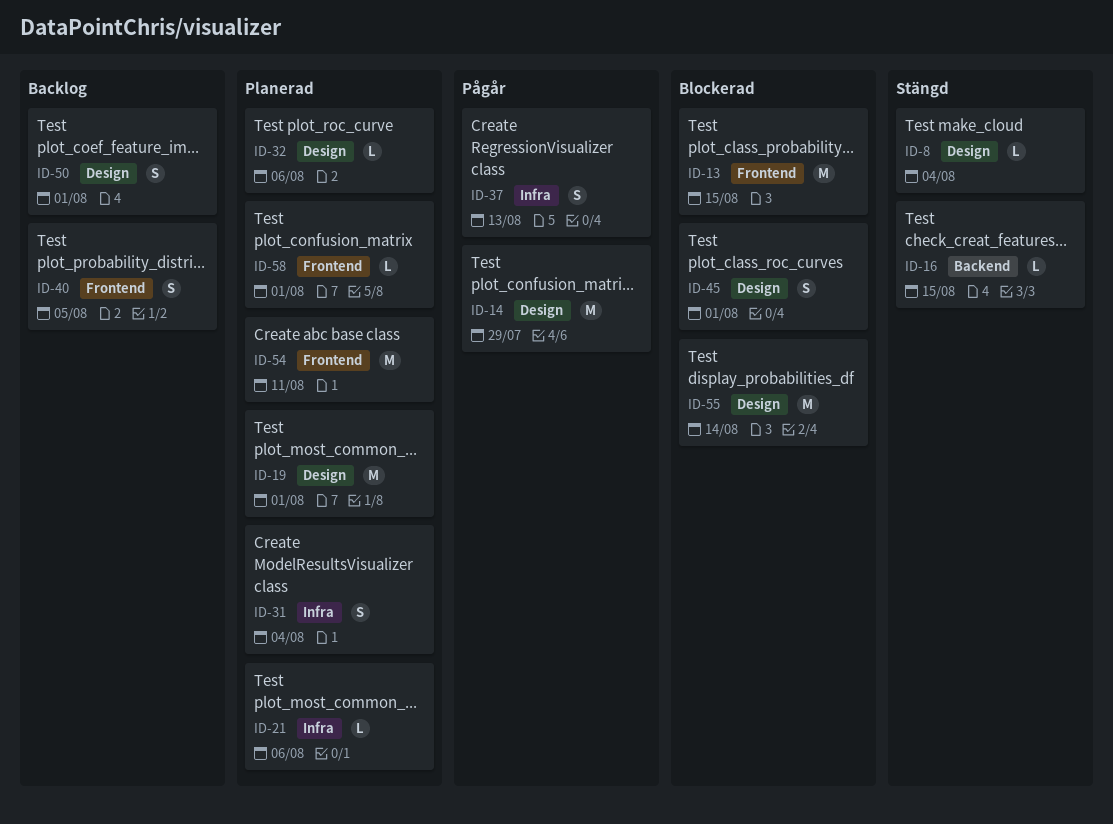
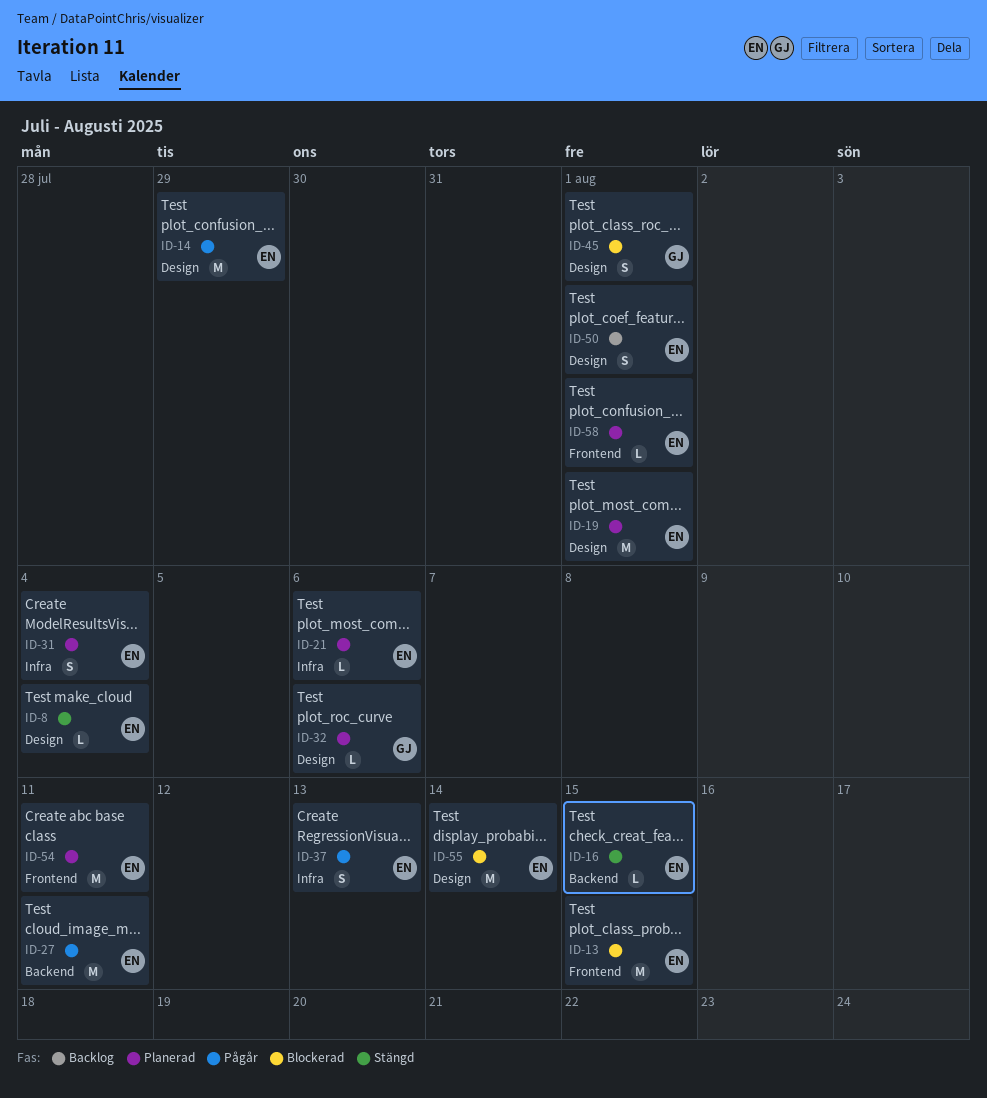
ID-27: none -> present
ID-40: present -> none

